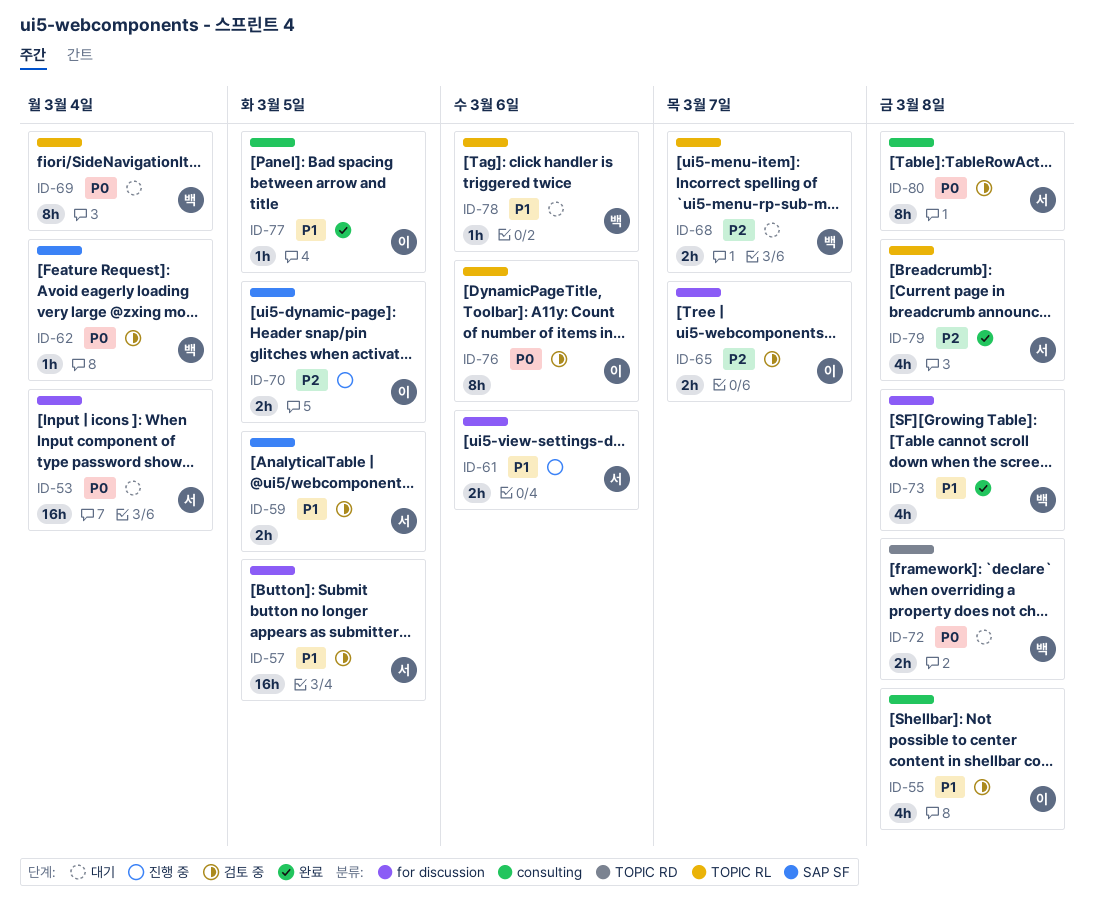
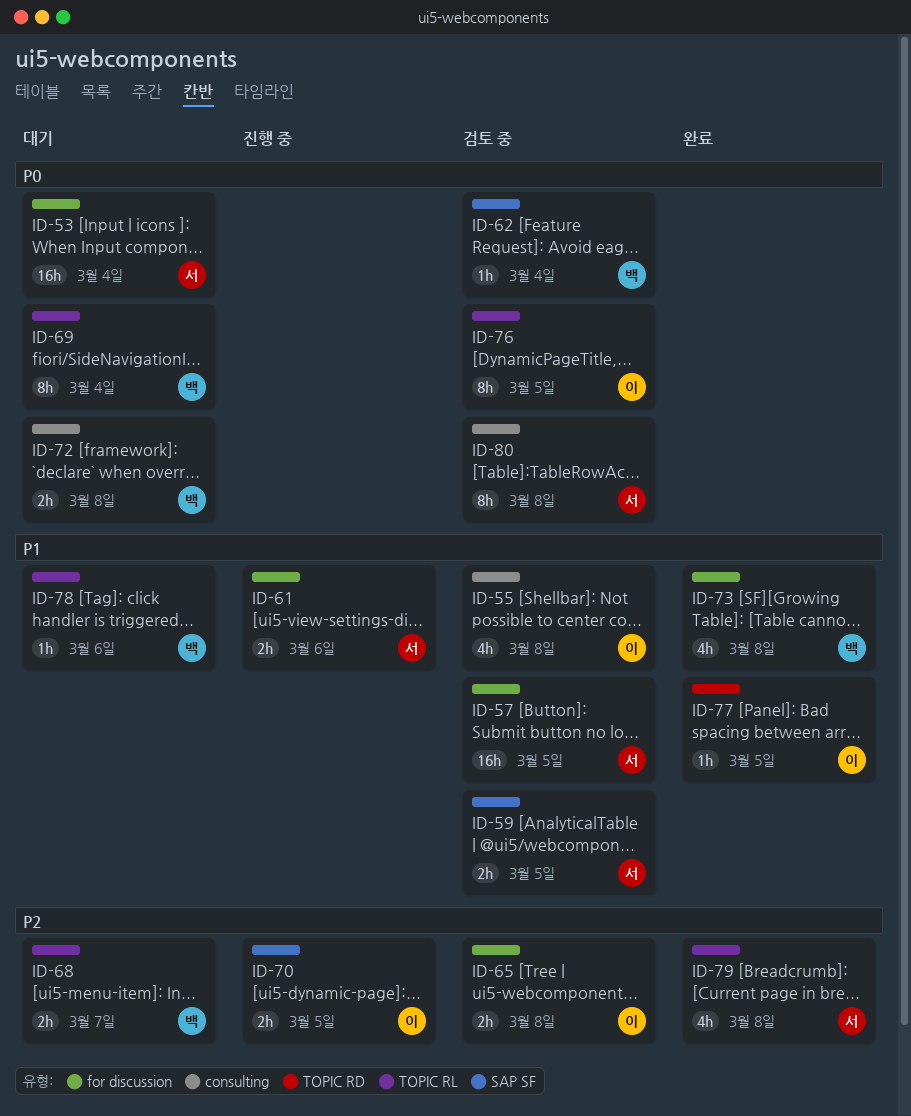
ID-65, due: Mar 7 -> Mar 8
ID-72, label: TOPIC RD -> consulting
ID-76, due: Mar 6 -> Mar 5
ID-77, label: consulting -> TOPIC RD

